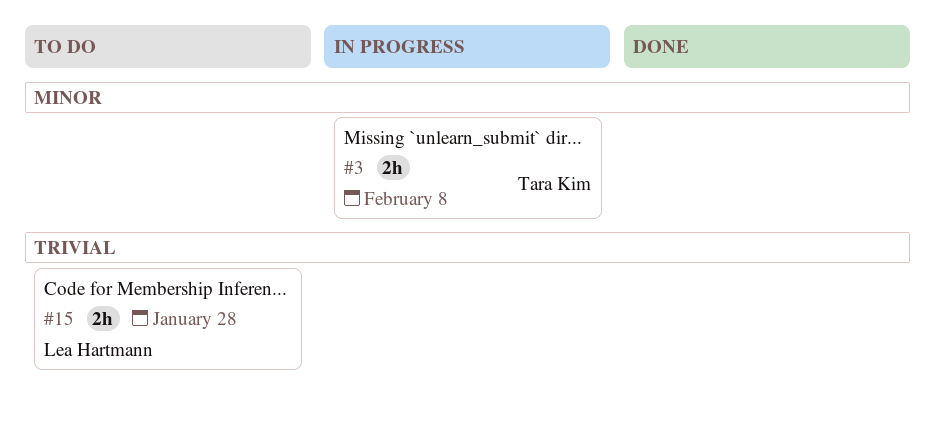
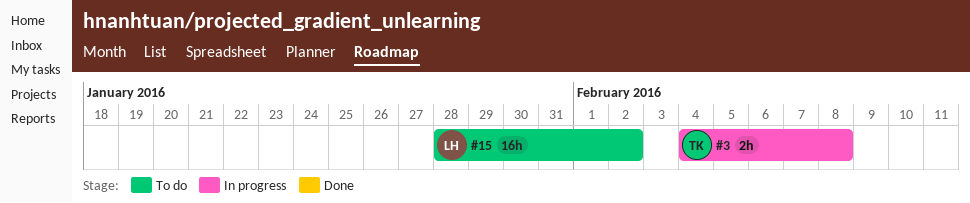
#15, estimate: 2h -> 16h
#15, due: Jan 28 -> Feb 2

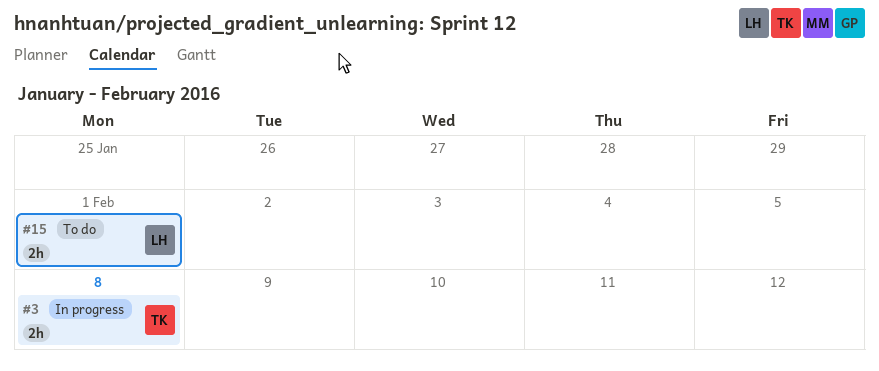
#15, estimate: 16h -> 2h
#15, due: Feb 2 -> Feb 1

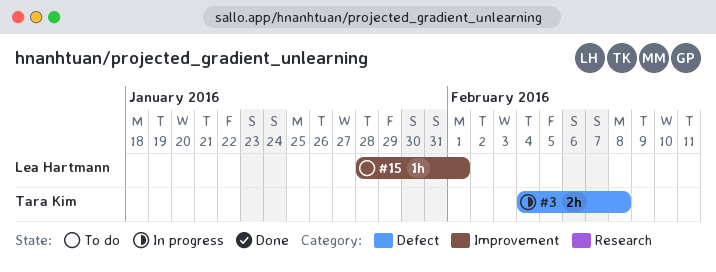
#15, estimate: 2h -> 1h

